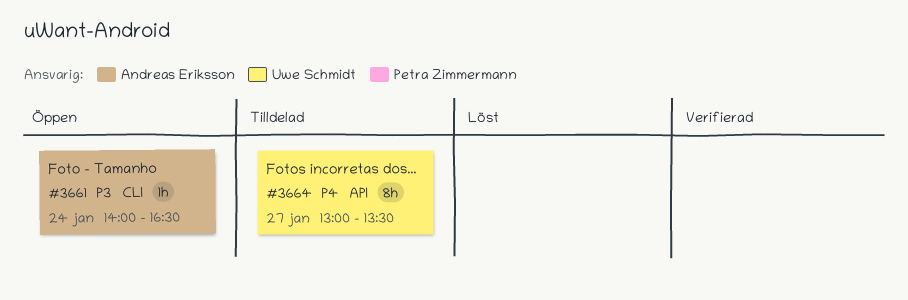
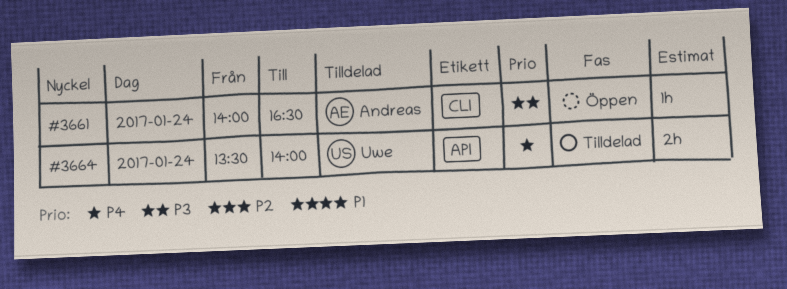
#3664, estimate: 8h -> 2h
#3664, day: Jan 27 -> Jan 24
#3664, begins: 13:00 -> 13:30
#3664, ends: 13:30 -> 14:00

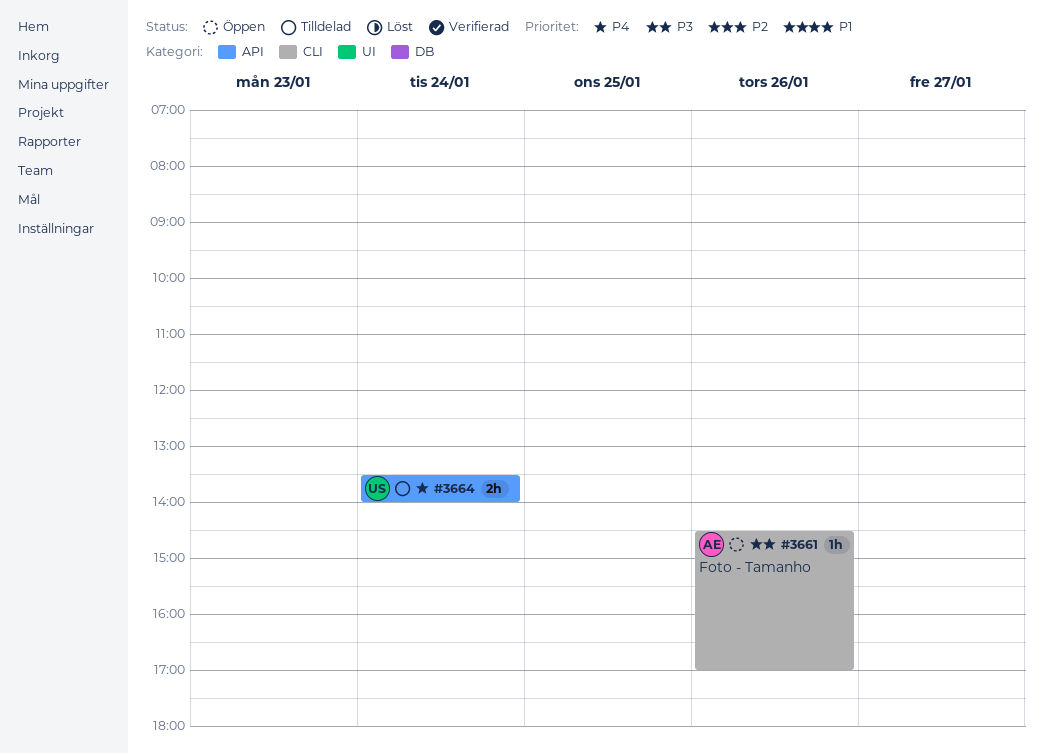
#3661, day: Jan 24 -> Jan 26
#3661, begins: 14:00 -> 14:30
#3661, ends: 16:30 -> 17:00

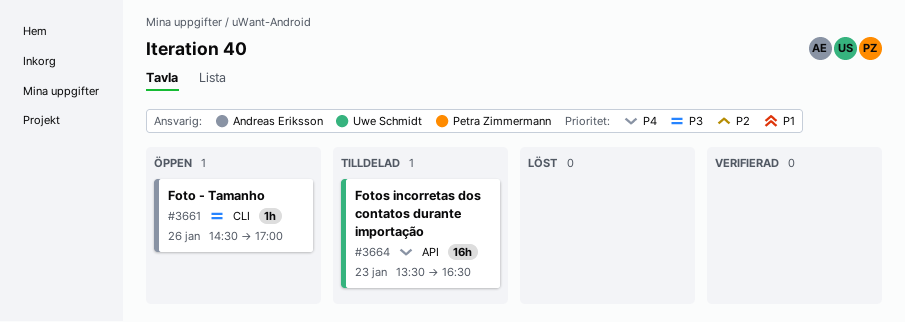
#3664, estimate: 2h -> 16h
#3664, day: Jan 24 -> Jan 23
#3664, ends: 14:00 -> 16:30

